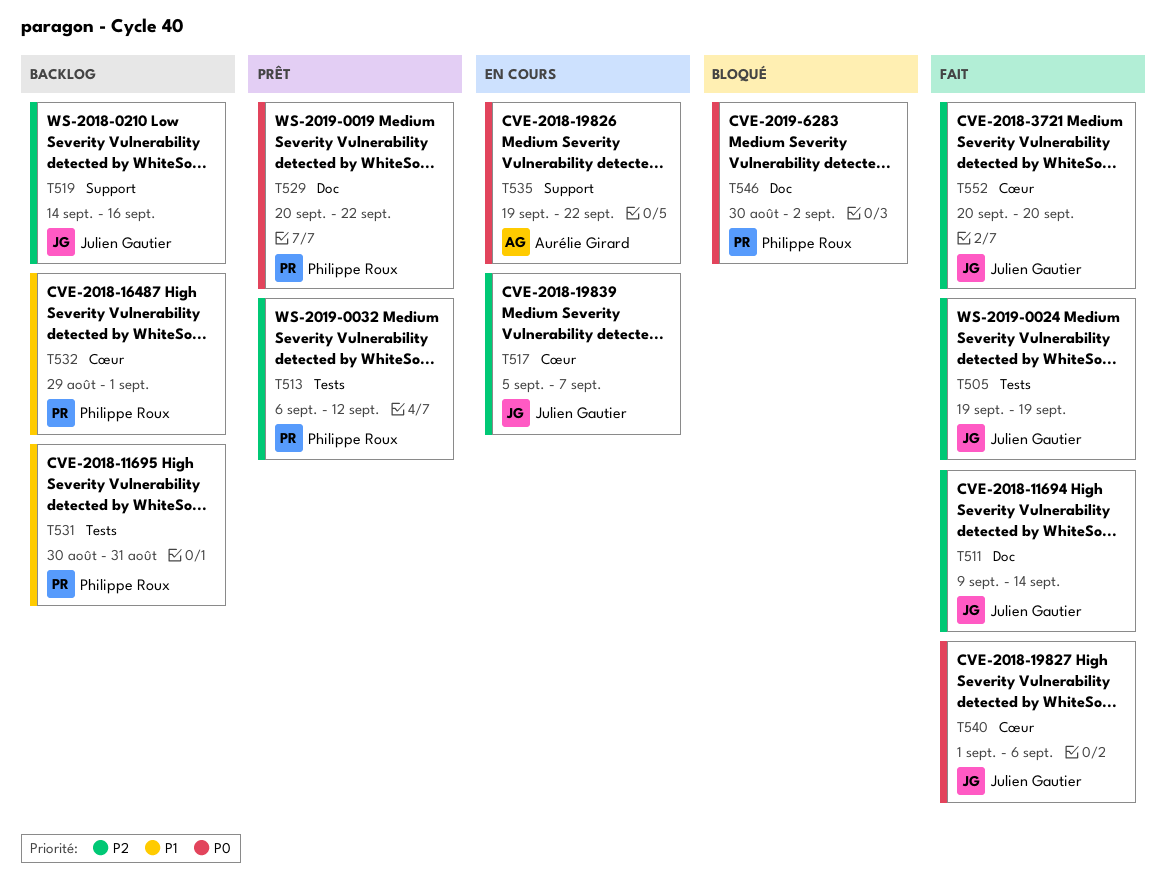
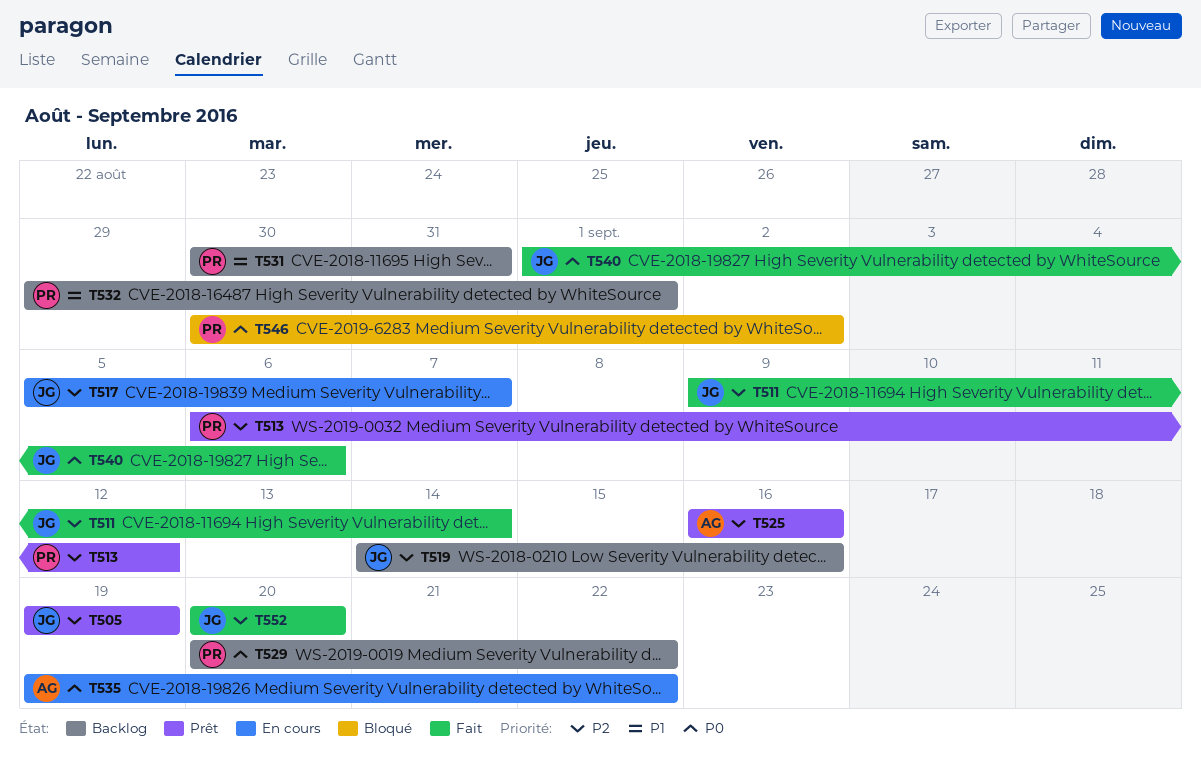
T505, status: Fait -> Prêt
T525: none -> present
T529, status: Prêt -> Backlog

